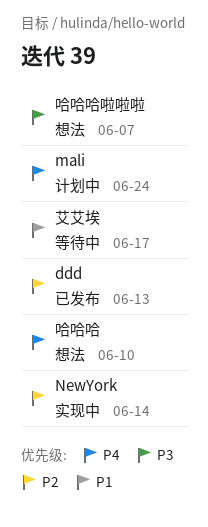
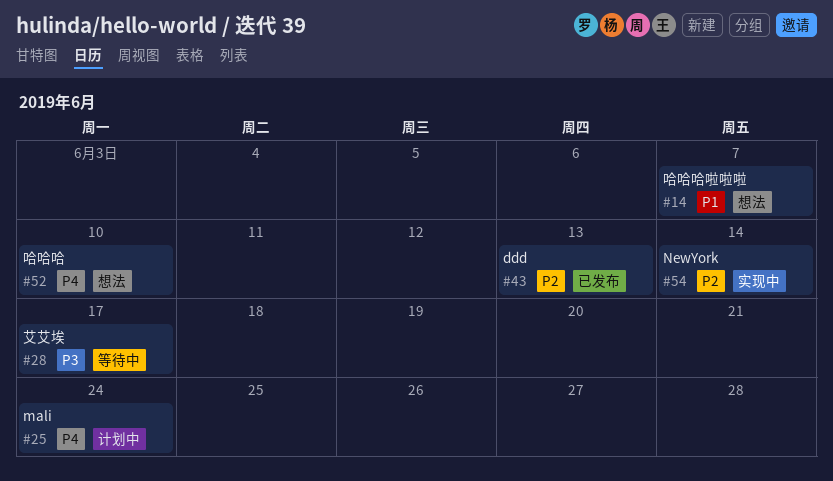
哈哈哈啦啦啦, priority: P3 -> P1
艾艾埃, priority: P1 -> P3

